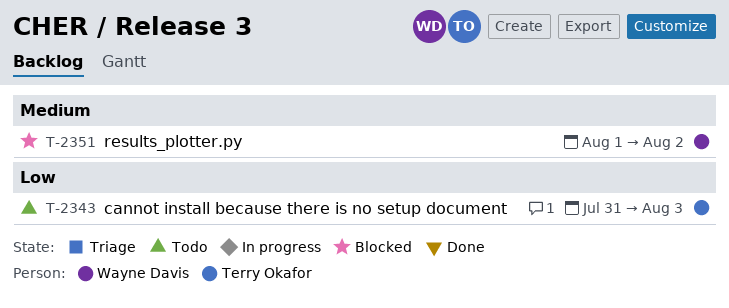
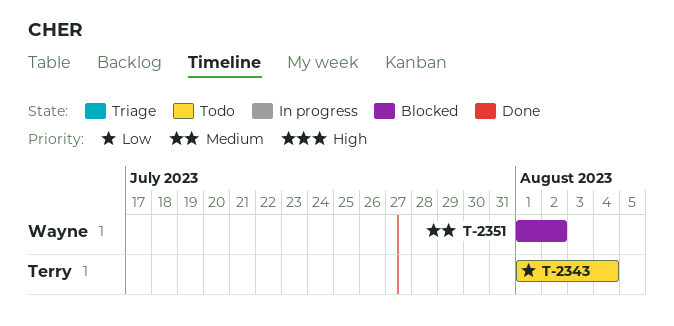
T-2343, start: Jul 31 -> Aug 1
T-2343, due: Aug 3 -> Aug 4

